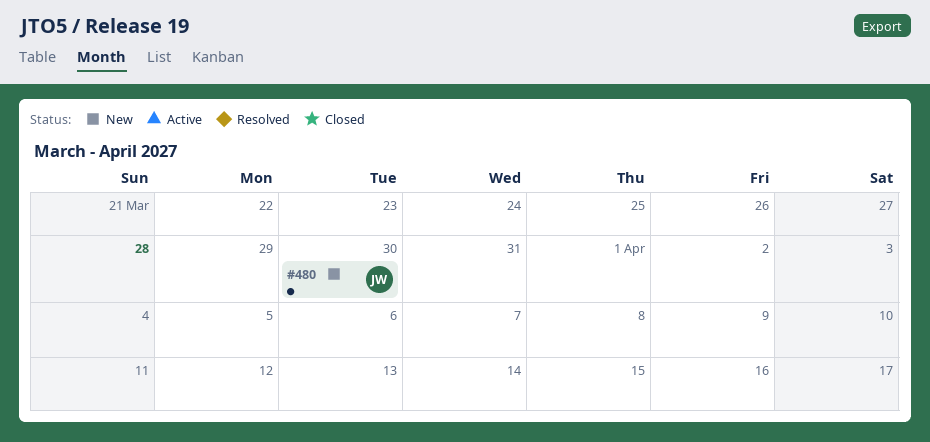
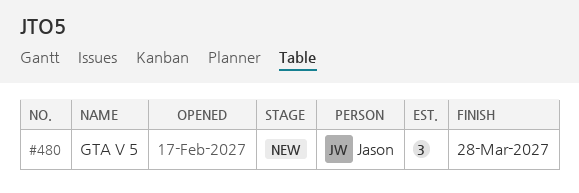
#480, estimate: 1 -> 3
#480, due: Mar 30 -> Mar 28

